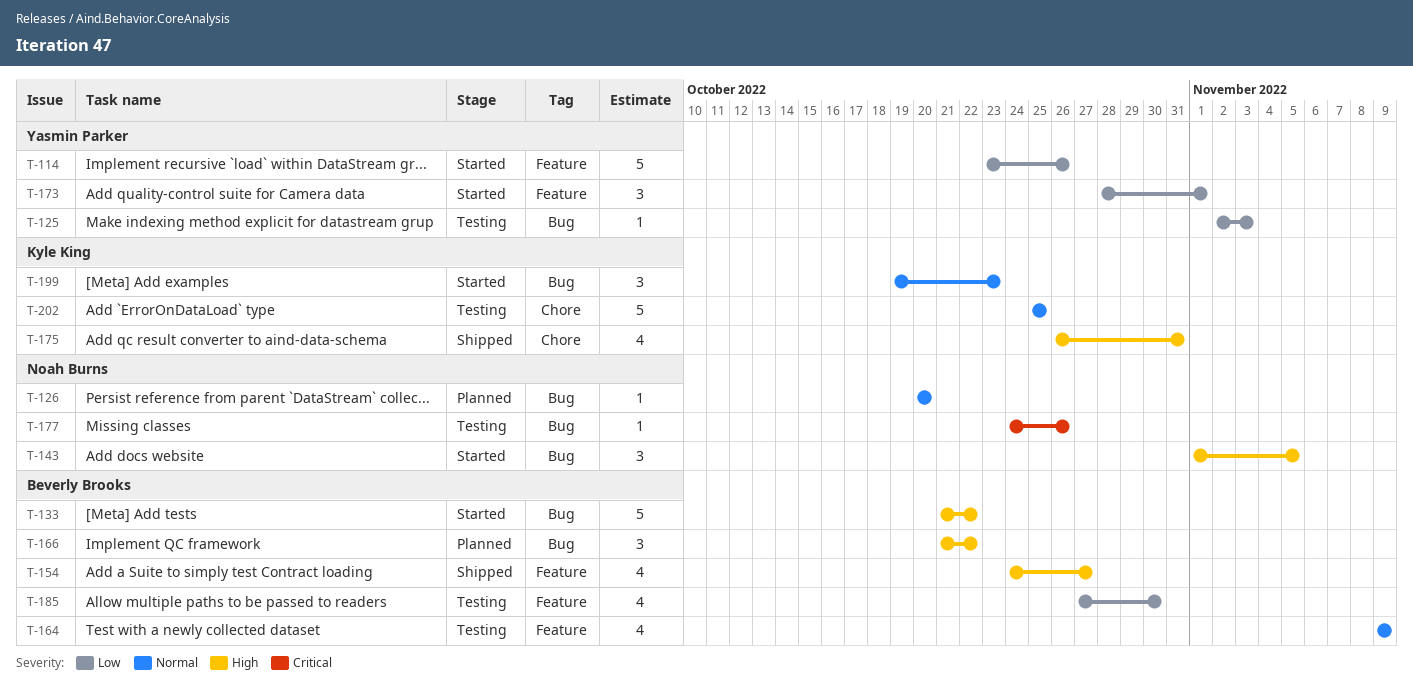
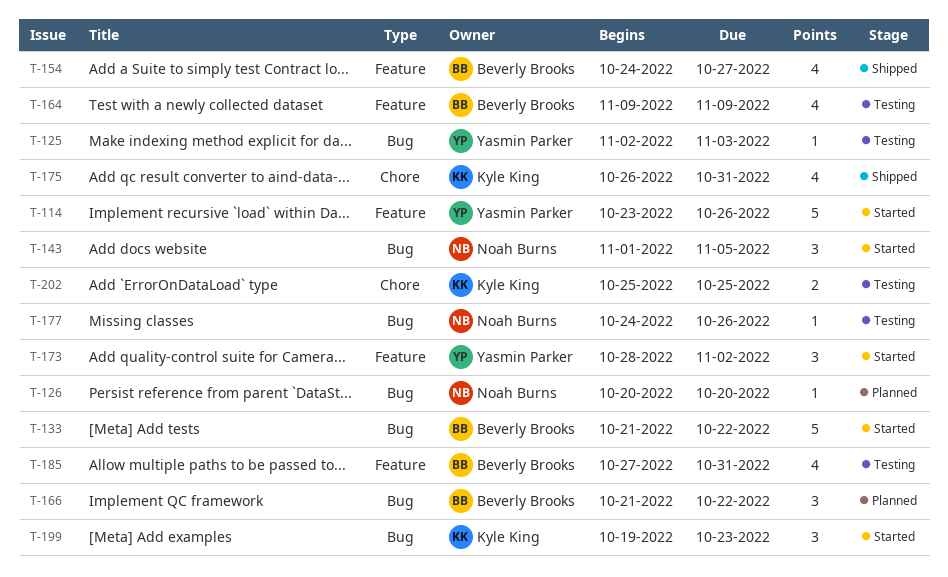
T-173, due: Nov 1 -> Nov 2
T-185, due: Oct 30 -> Oct 31
T-202, estimate: 5 -> 2

